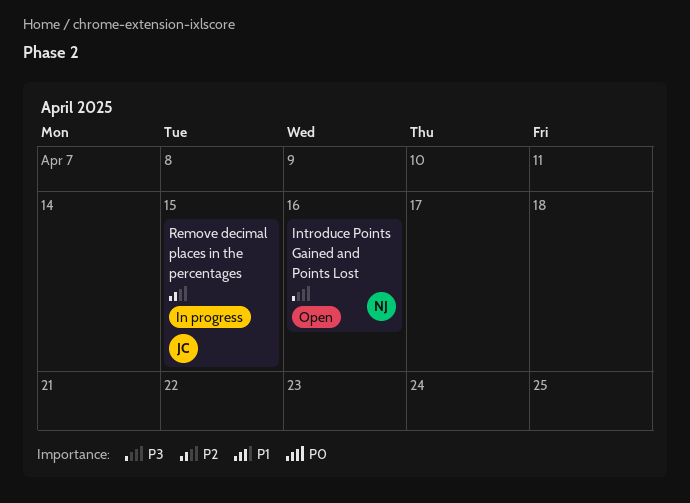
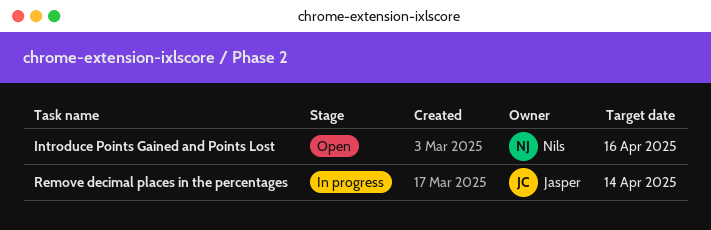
Remove decimal places in the percentages, due: Apr 15 -> Apr 14

